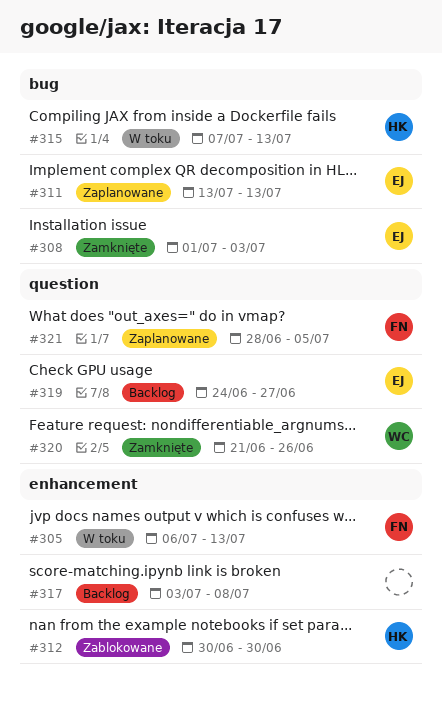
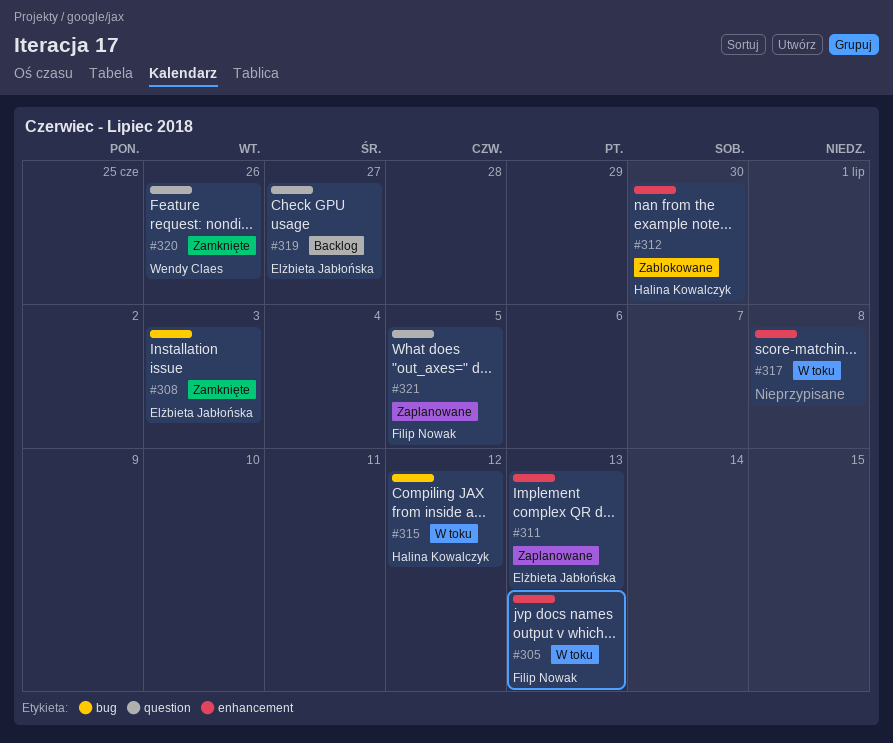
#311, label: bug -> enhancement
#315, due: Jul 13 -> Jul 12
#317, status: Backlog -> W toku

